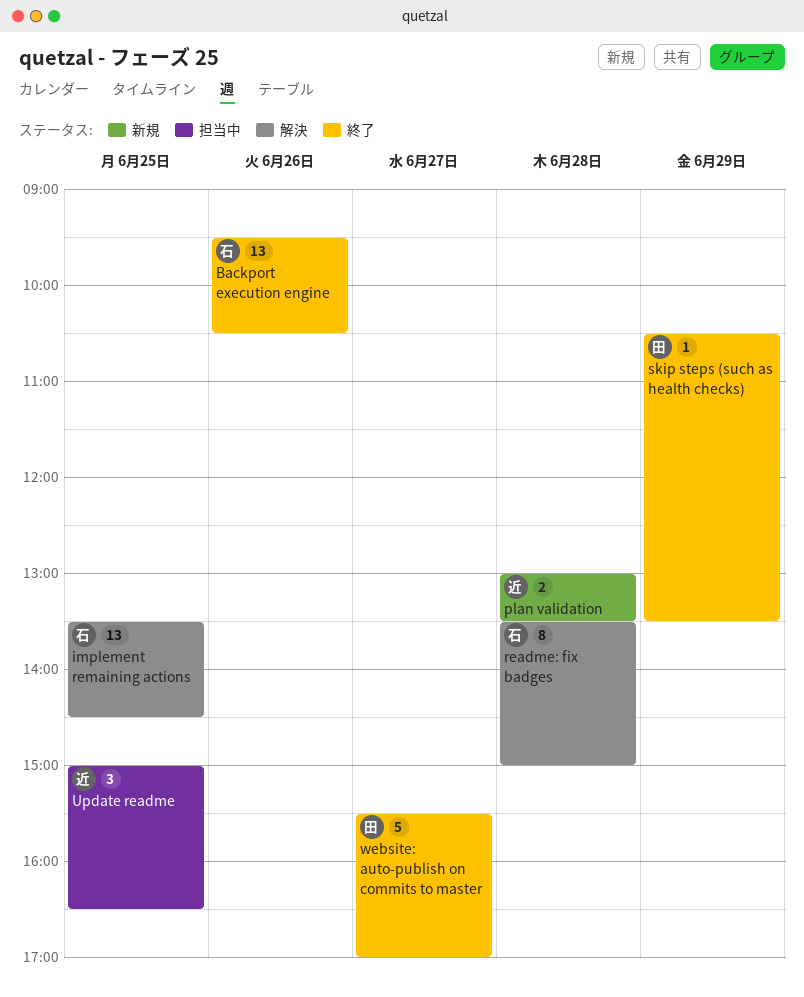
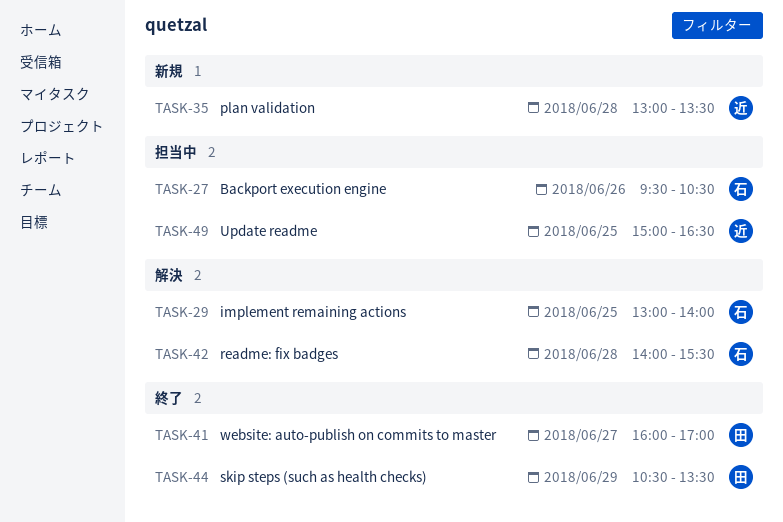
Backport execution engine, status: 終了 -> 担当中
implement remaining actions, begins: 13:30 -> 13:00
implement remaining actions, ends: 14:30 -> 14:00
readme: fix badges, begins: 13:30 -> 14:00
readme: fix badges, ends: 15:00 -> 15:30
website: auto-publish on commits to master, begins: 15:30 -> 16:00

